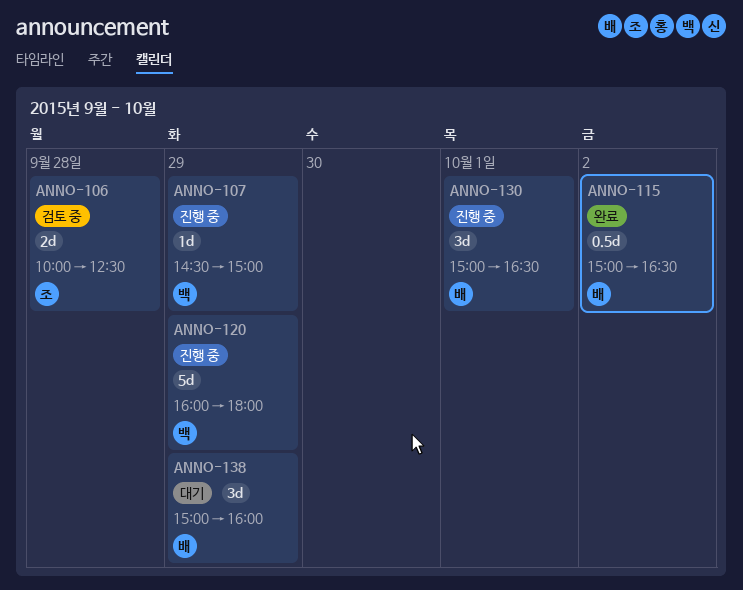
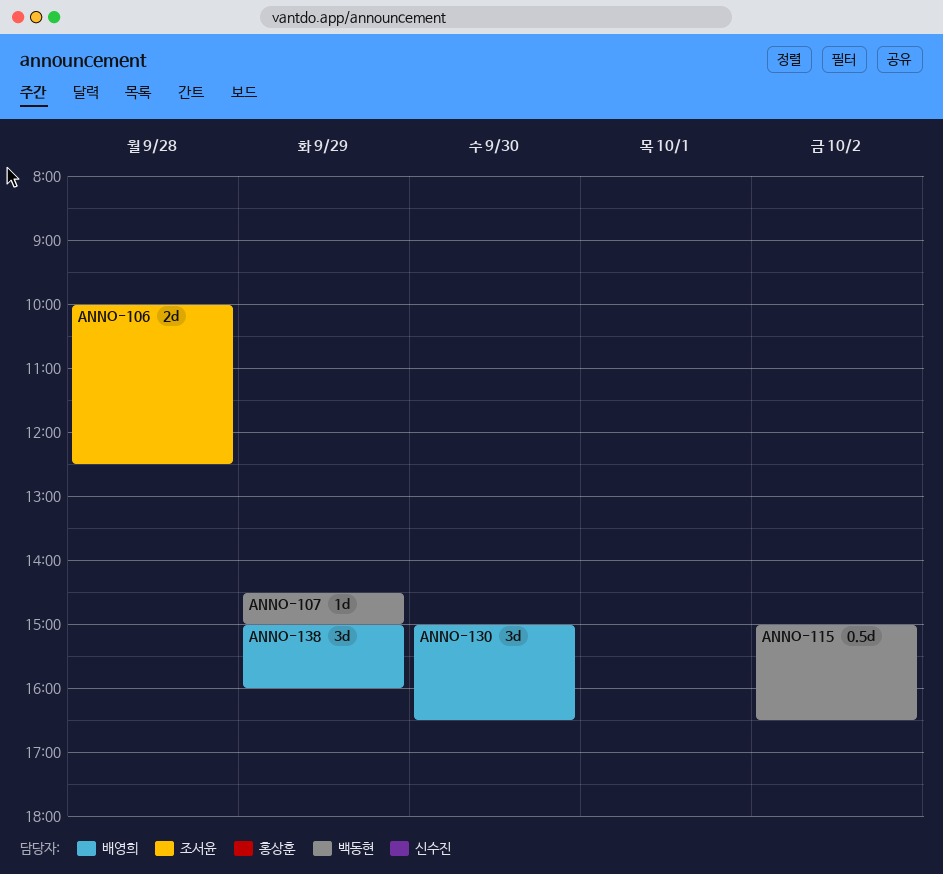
ANNO-115, owner: 배영희 -> 백동현
ANNO-120: present -> none
ANNO-130, day: Oct 1 -> Sep 30

